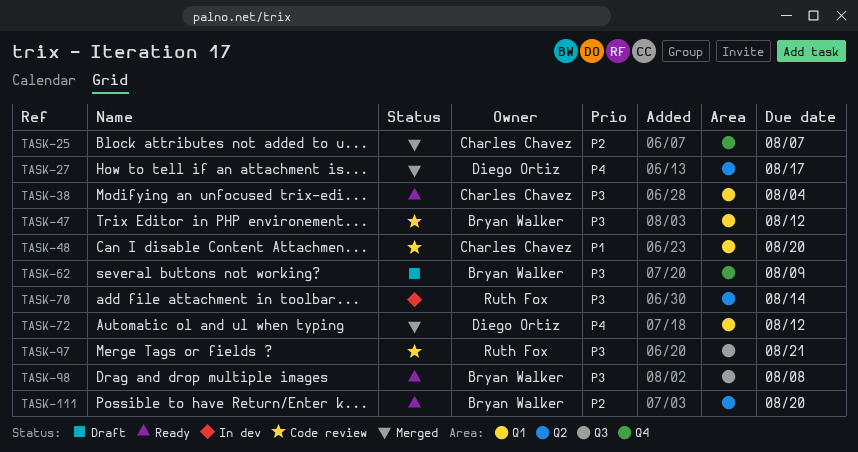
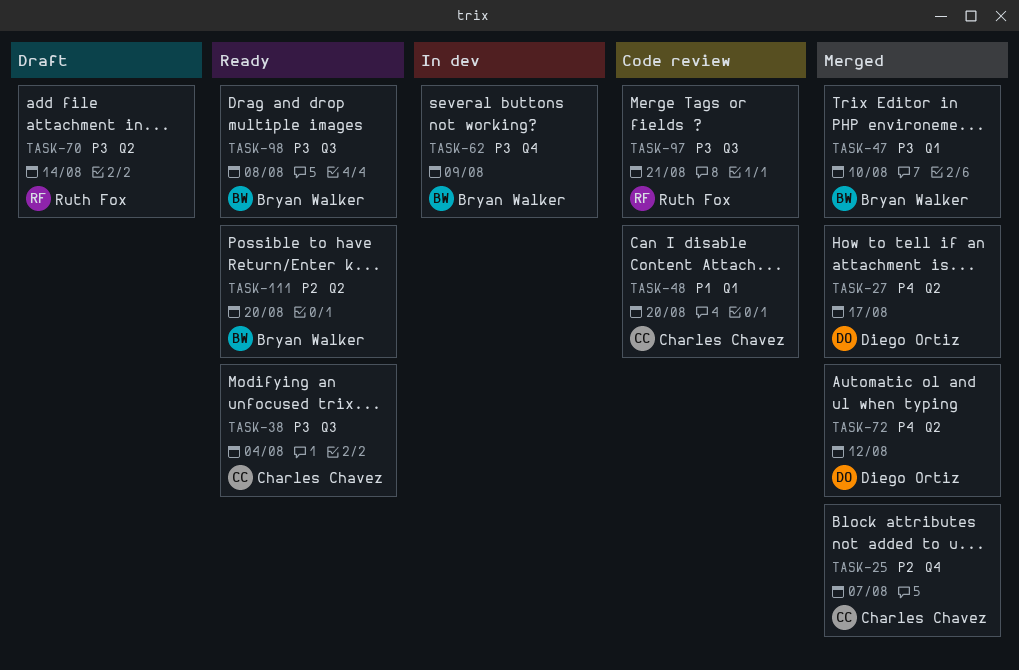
TASK-38, label: Q1 -> Q3
TASK-47, status: Code review -> Merged
TASK-47, due: Aug 12 -> Aug 10
TASK-62, status: Draft -> In dev
TASK-70, status: In dev -> Draft
TASK-72, label: Q1 -> Q2

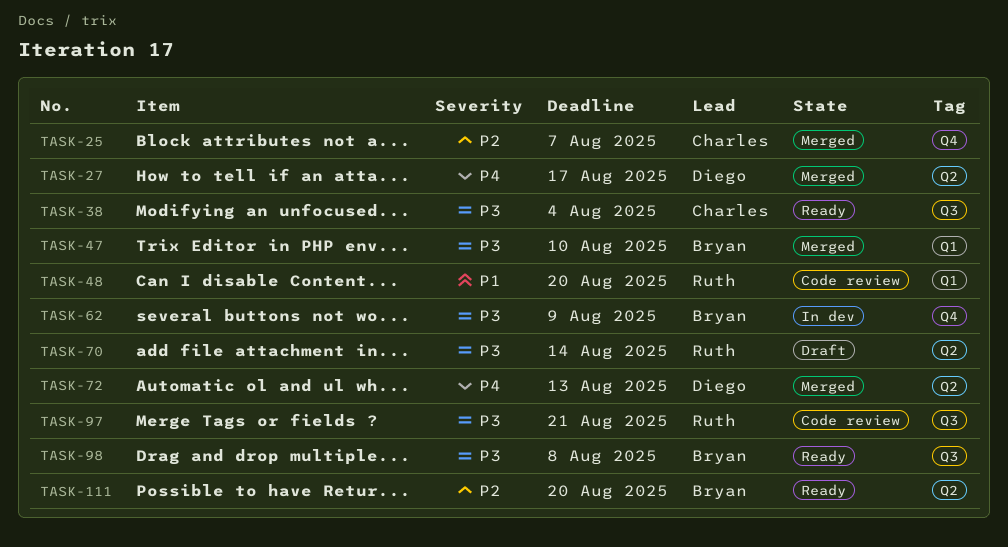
TASK-48, owner: Charles Chavez -> Ruth Fox
TASK-72, due: Aug 12 -> Aug 13

